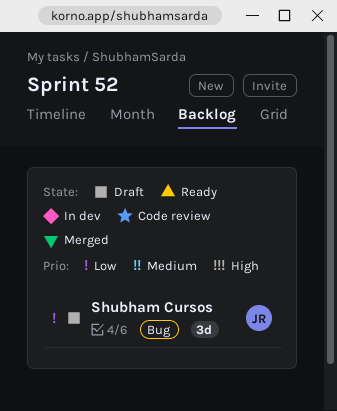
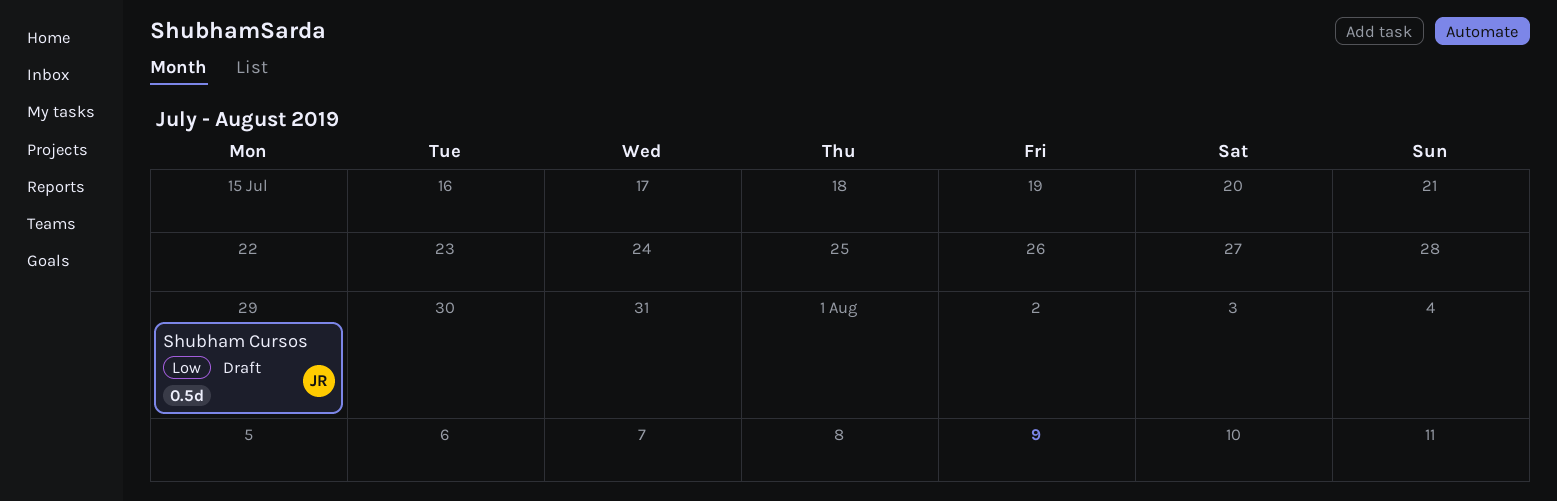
Shubham Cursos, estimate: 3d -> 0.5d

